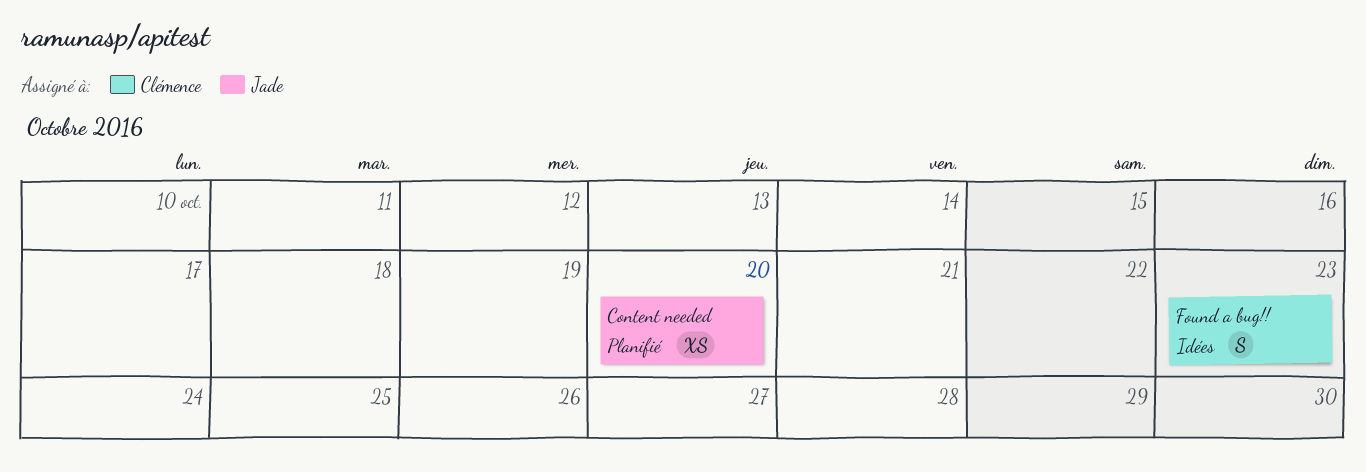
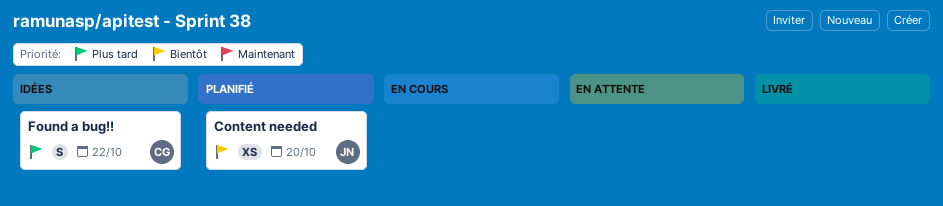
Found a bug!!, due: Oct 23 -> Oct 22

